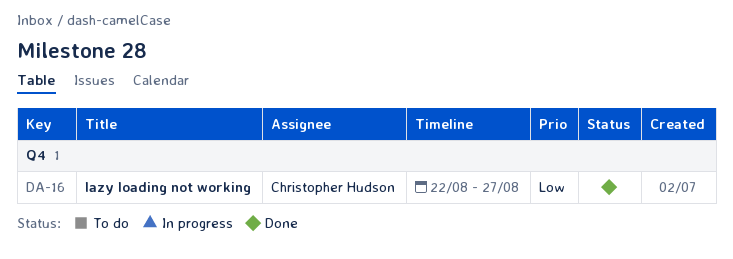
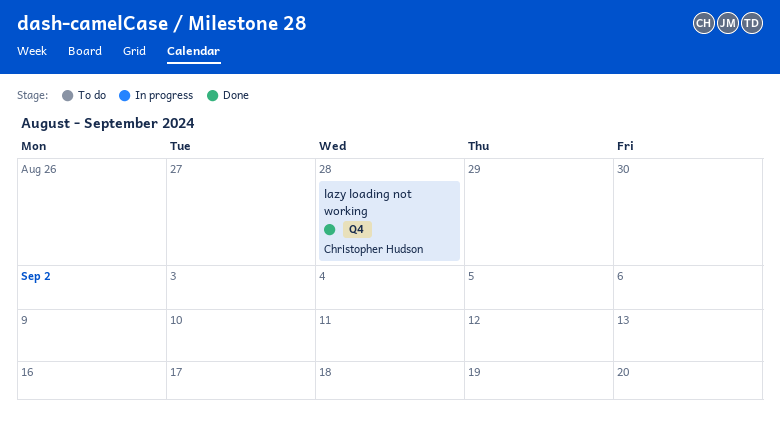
lazy loading not working, due: Aug 27 -> Aug 28

